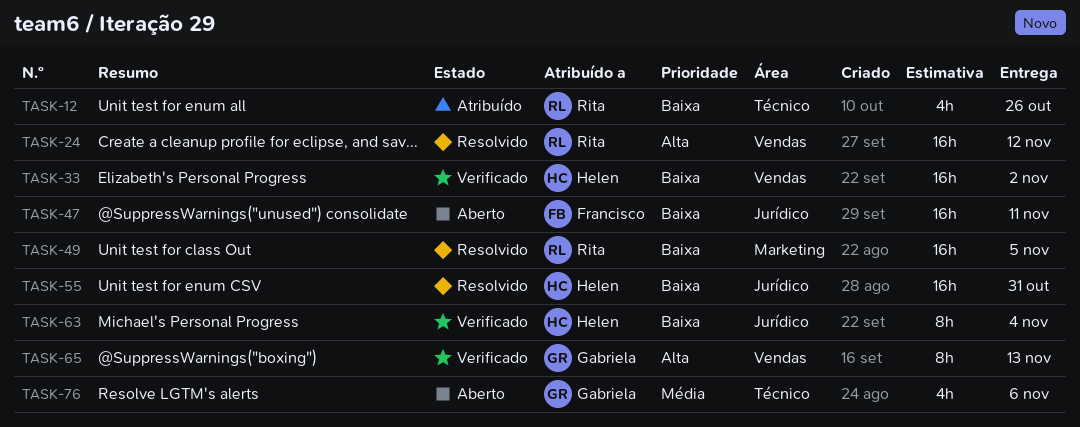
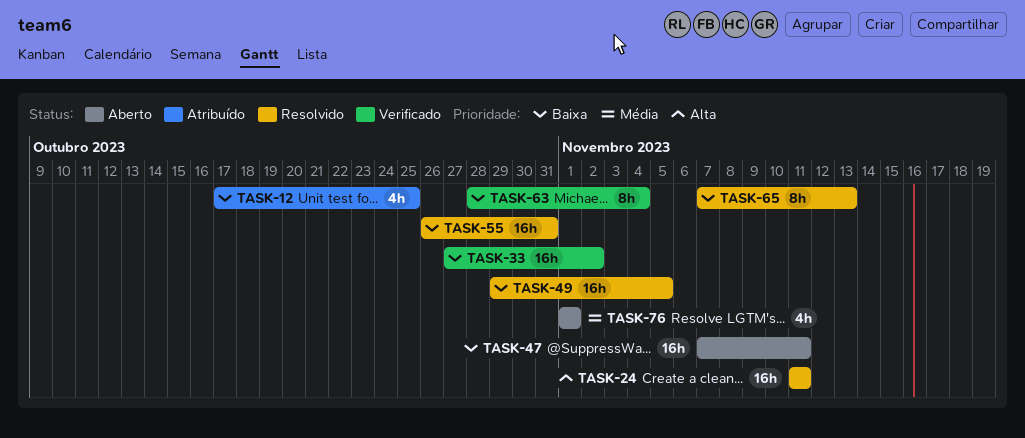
TASK-12, due: Oct 26 -> Oct 25
TASK-24, due: Nov 12 -> Nov 11
TASK-65, status: Verificado -> Resolvido
TASK-65, priority: Alta -> Baixa
TASK-76, due: Nov 6 -> Nov 1

